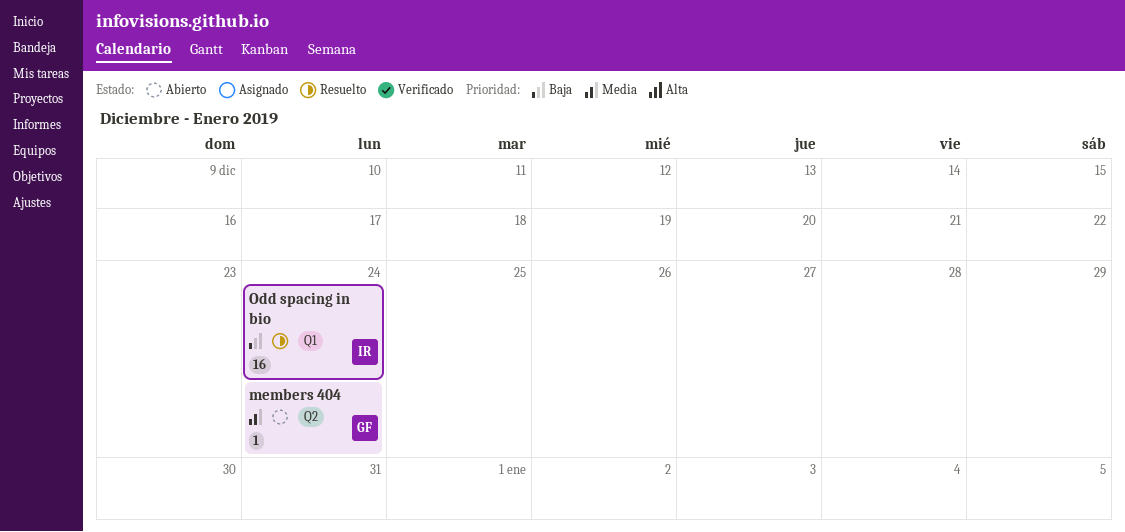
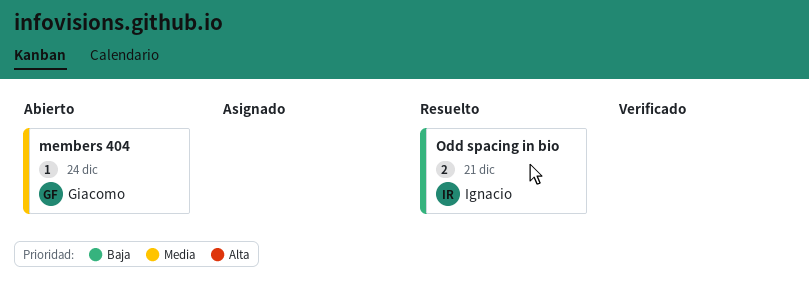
Odd spacing in bio, estimate: 16 -> 2
Odd spacing in bio, due: Dec 24 -> Dec 21

